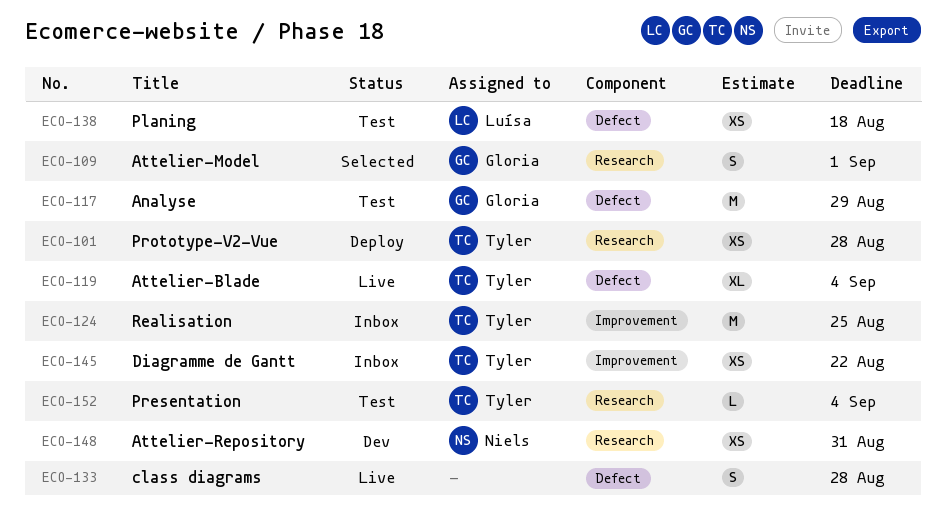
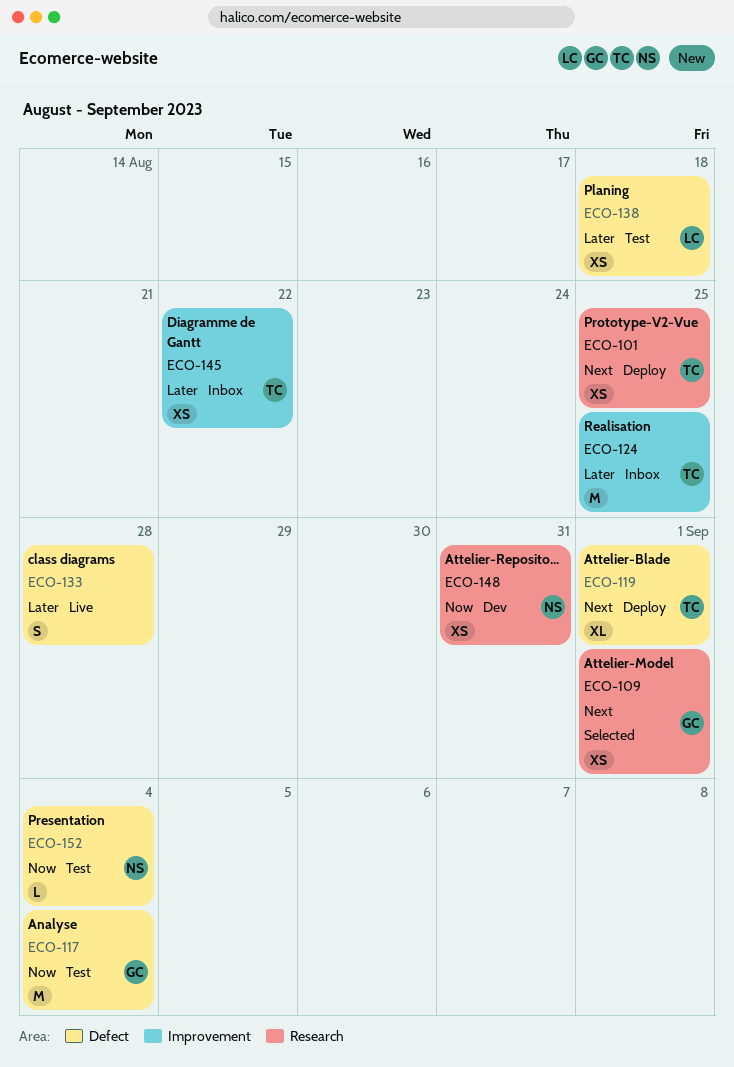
ECO-101, due: Aug 28 -> Aug 25
ECO-109, estimate: S -> XS
ECO-117, due: Aug 29 -> Sep 4
ECO-119, status: Live -> Deploy
ECO-119, due: Sep 4 -> Sep 1
ECO-152, owner: Tyler -> Niels
ECO-152, label: Research -> Defect

